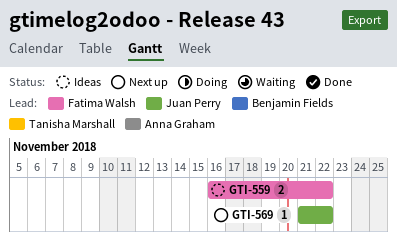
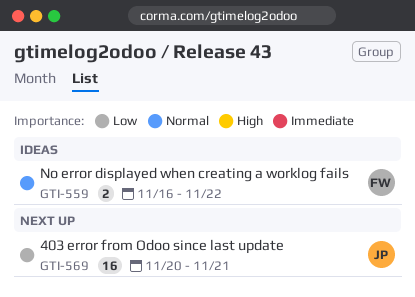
GTI-569, estimate: 1 -> 16
GTI-569, start: Nov 21 -> Nov 20
GTI-569, due: Nov 22 -> Nov 21

